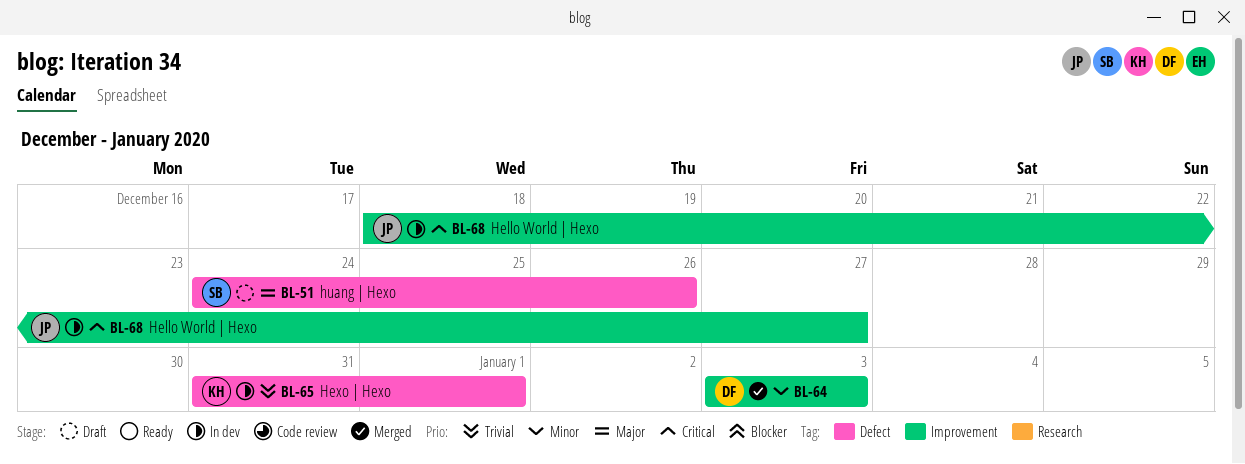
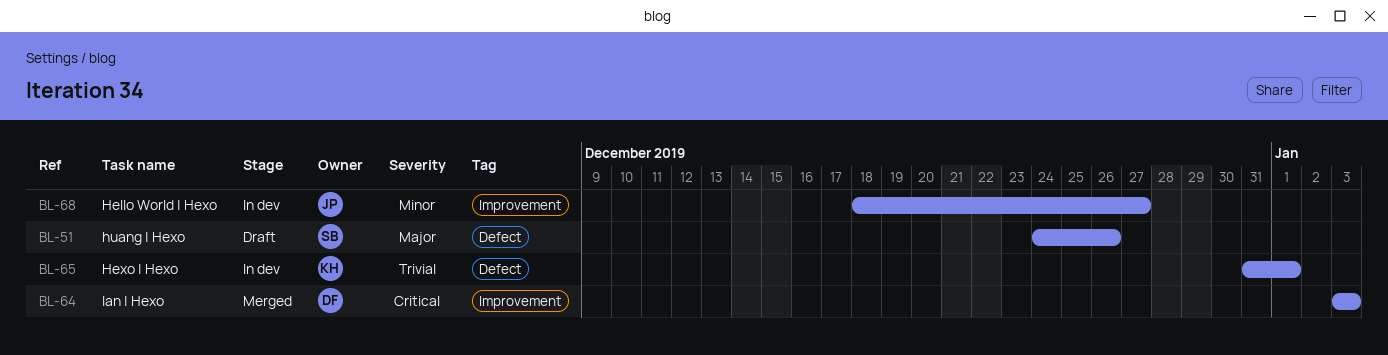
BL-64, priority: Minor -> Critical
BL-68, priority: Critical -> Minor

